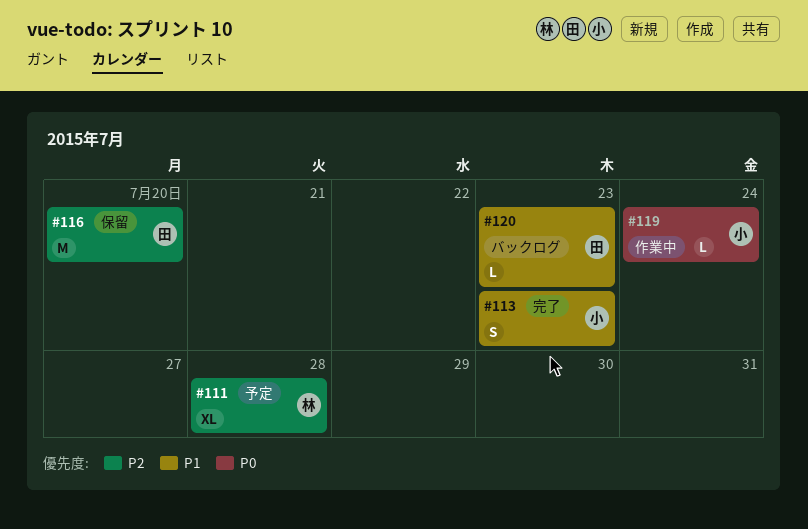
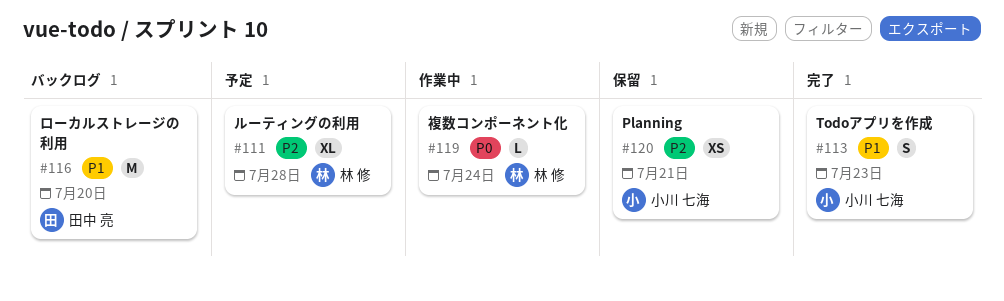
#116, status: 保留 -> バックログ
#116, priority: P2 -> P1
#119, owner: 小川 七海 -> 林 修
#120, status: バックログ -> 保留
#120, owner: 田中 亮 -> 小川 七海
#120, priority: P1 -> P2
#120, estimate: L -> XS
#120, due: Jul 23 -> Jul 21

